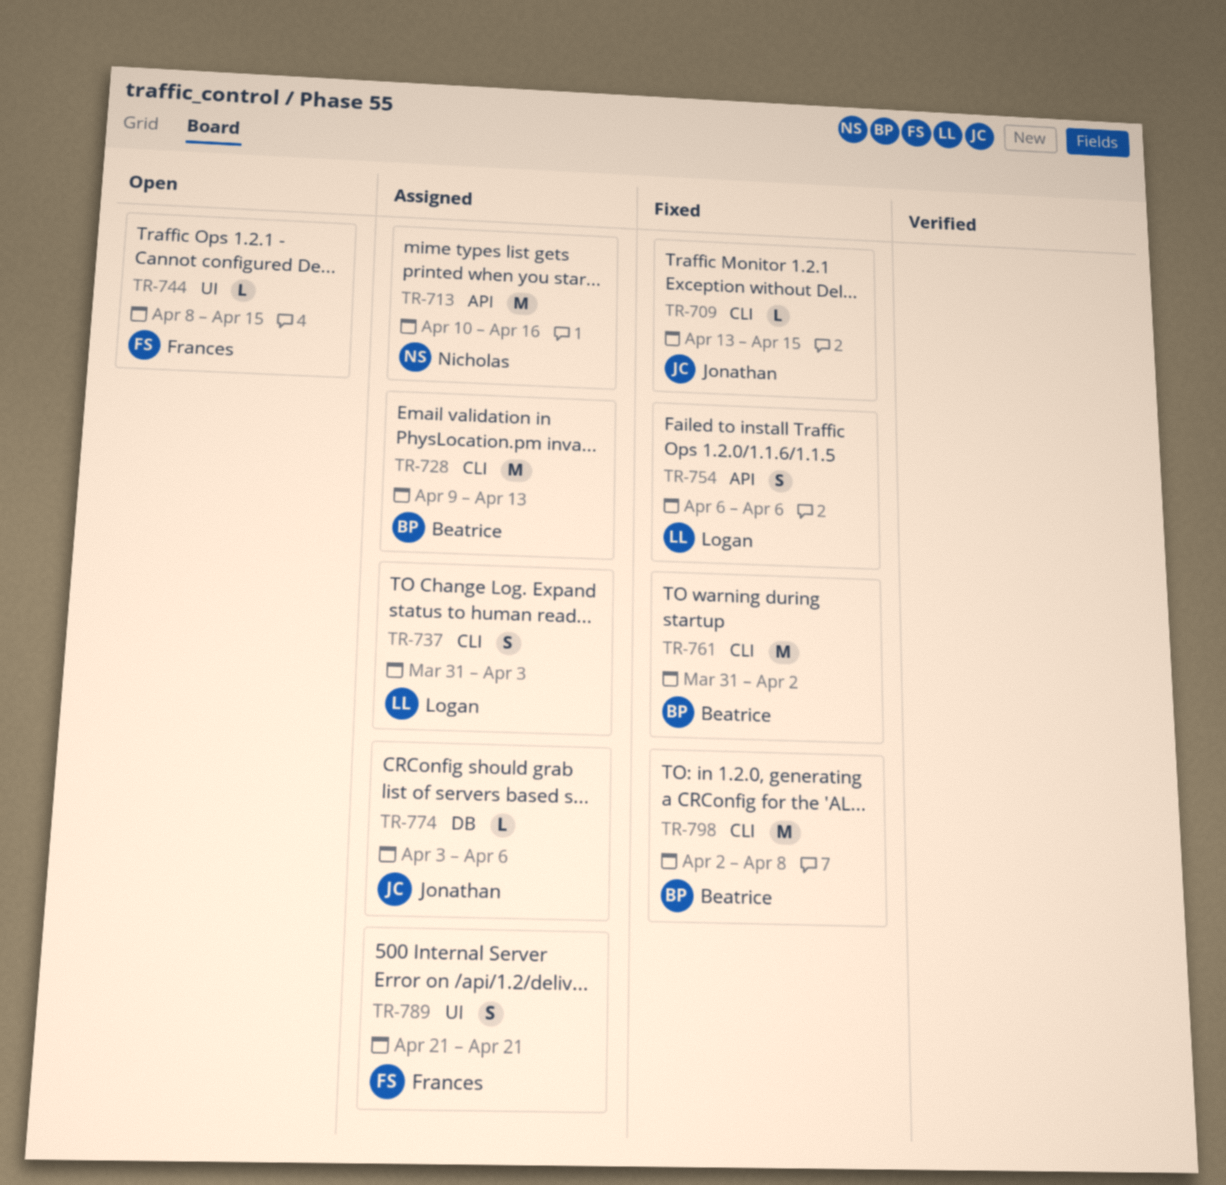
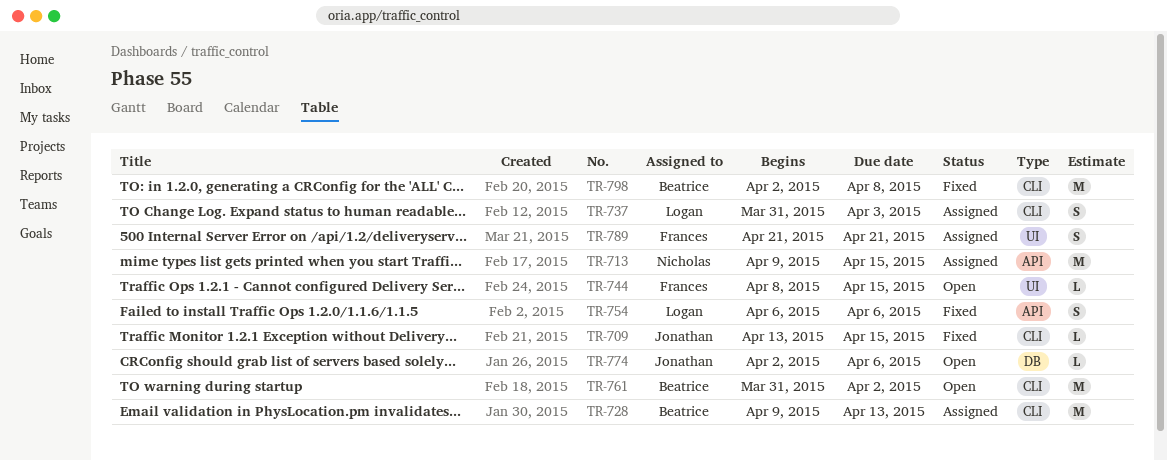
TR-713, start: Apr 10 -> Apr 9
TR-713, due: Apr 16 -> Apr 15
TR-761, status: Fixed -> Open
TR-774, status: Assigned -> Open
TR-774, start: Apr 3 -> Apr 2

